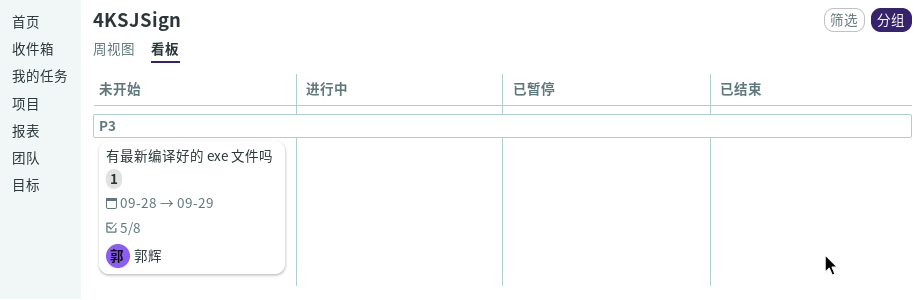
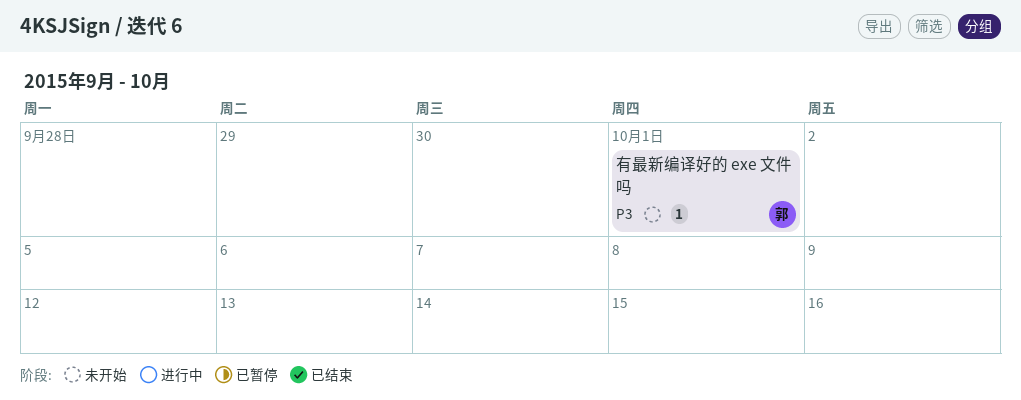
有最新编译好的 exe 文件吗, due: Sep 29 -> Oct 1

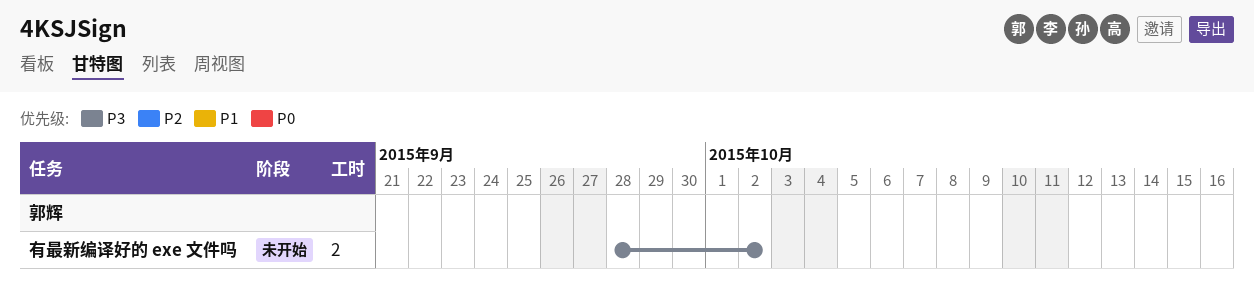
有最新编译好的 exe 文件吗, estimate: 1 -> 2
有最新编译好的 exe 文件吗, due: Oct 1 -> Oct 2

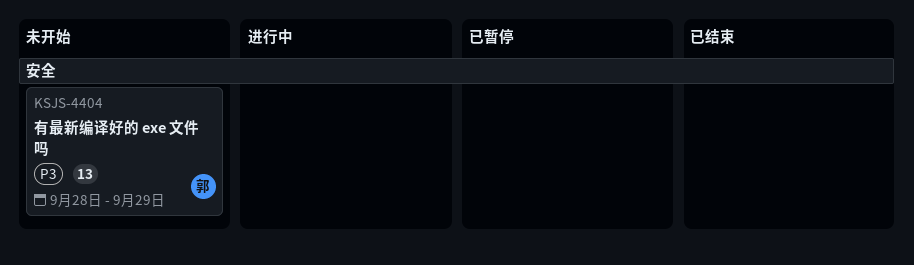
有最新编译好的 exe 文件吗, estimate: 2 -> 13
有最新编译好的 exe 文件吗, due: Oct 2 -> Sep 29

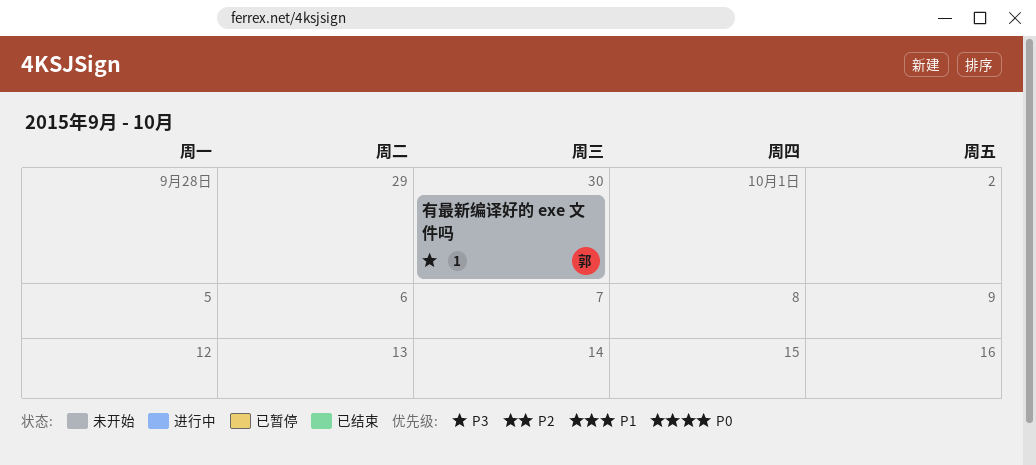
有最新编译好的 exe 文件吗, estimate: 13 -> 1
有最新编译好的 exe 文件吗, due: Sep 29 -> Sep 30

